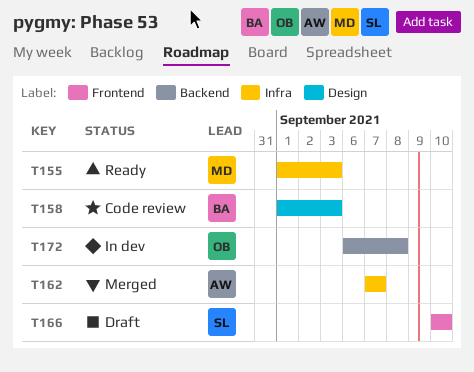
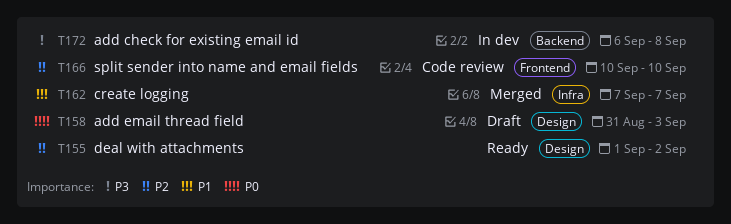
T155, label: Infra -> Design
T155, due: Sep 3 -> Sep 2
T158, status: Code review -> Draft
T158, start: Sep 1 -> Aug 31
T166, status: Draft -> Code review

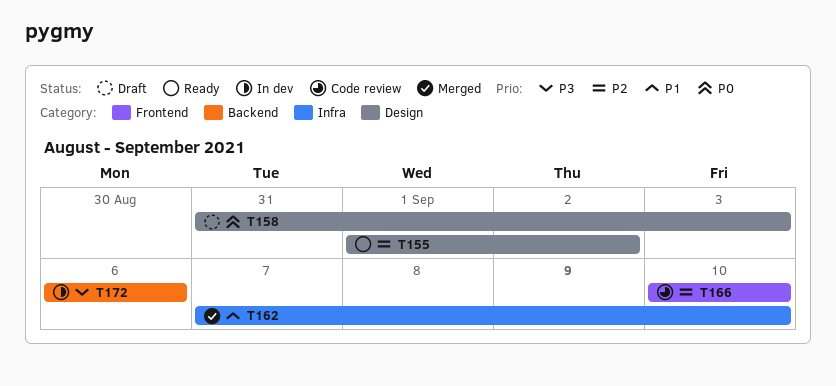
T162, due: Sep 7 -> Sep 10
T172, due: Sep 8 -> Sep 6

